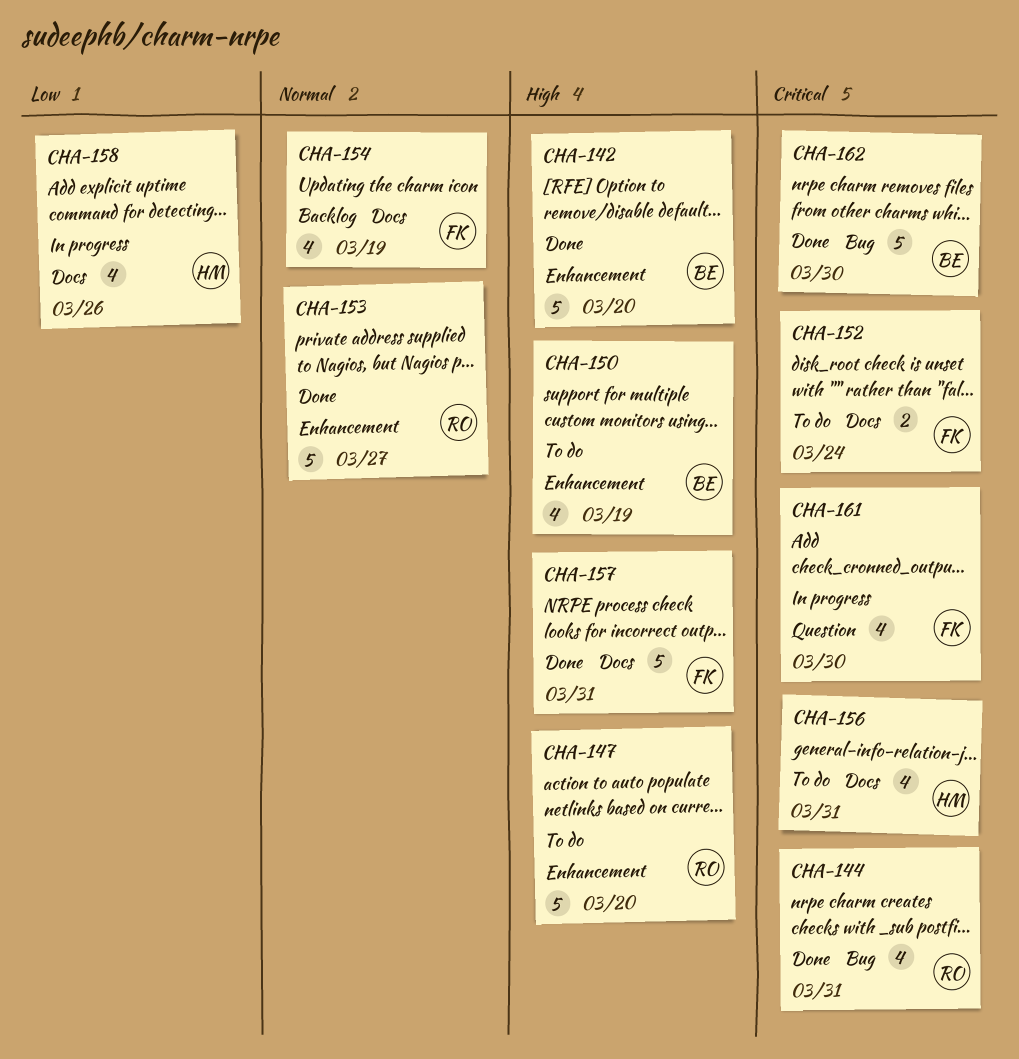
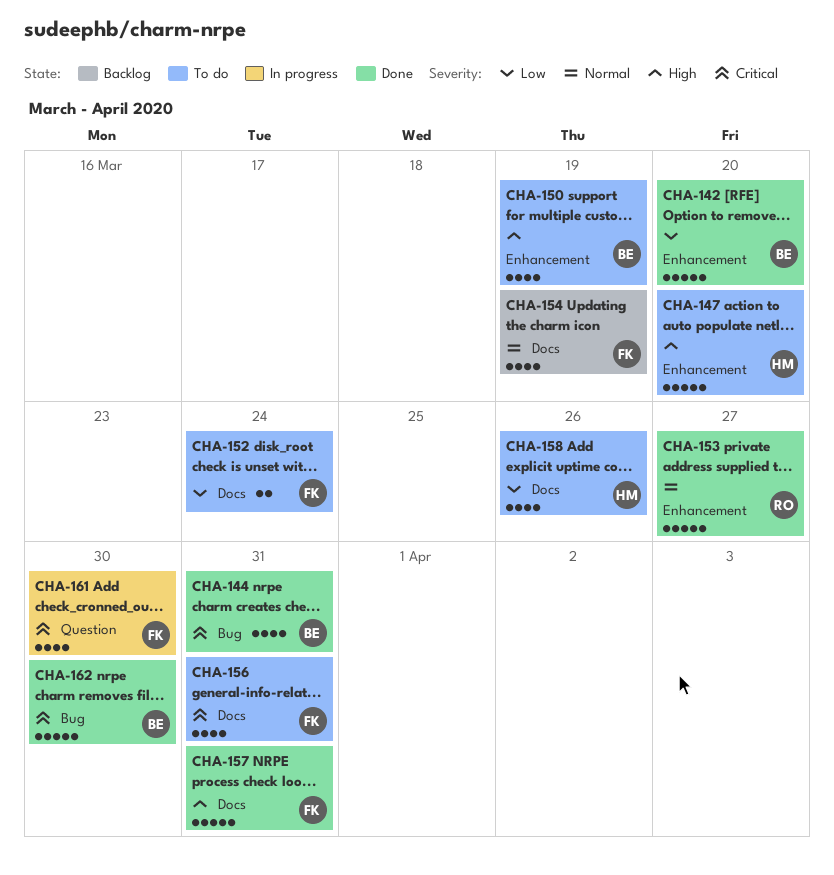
CHA-142, priority: High -> Low
CHA-144, owner: RO -> BE
CHA-147, owner: RO -> HM
CHA-152, priority: Critical -> Low
CHA-156, owner: HM -> FK
CHA-158, status: In progress -> To do

